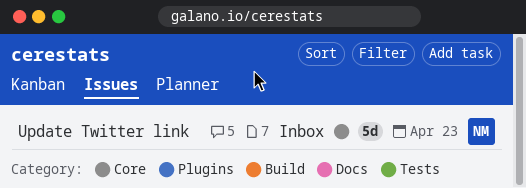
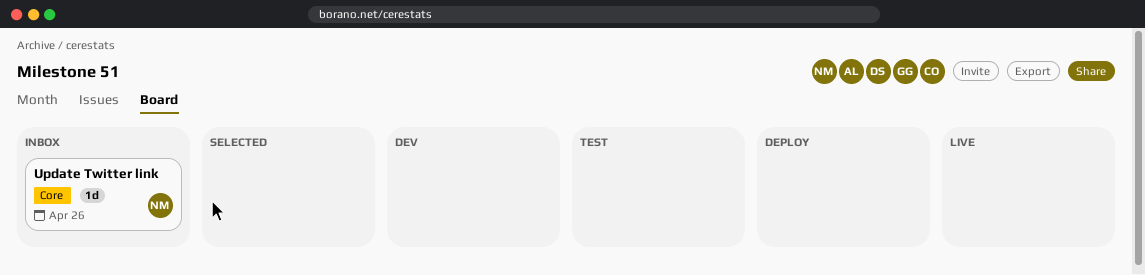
Update Twitter link, estimate: 5d -> 1d
Update Twitter link, due: Apr 23 -> Apr 26

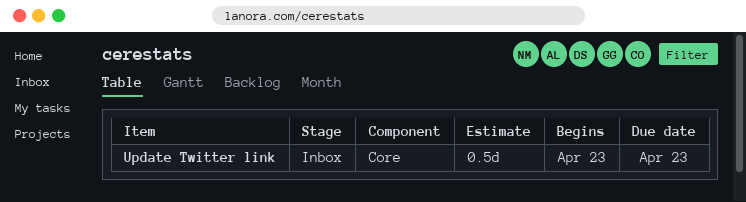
Update Twitter link, estimate: 1d -> 0.5d
Update Twitter link, due: Apr 26 -> Apr 23

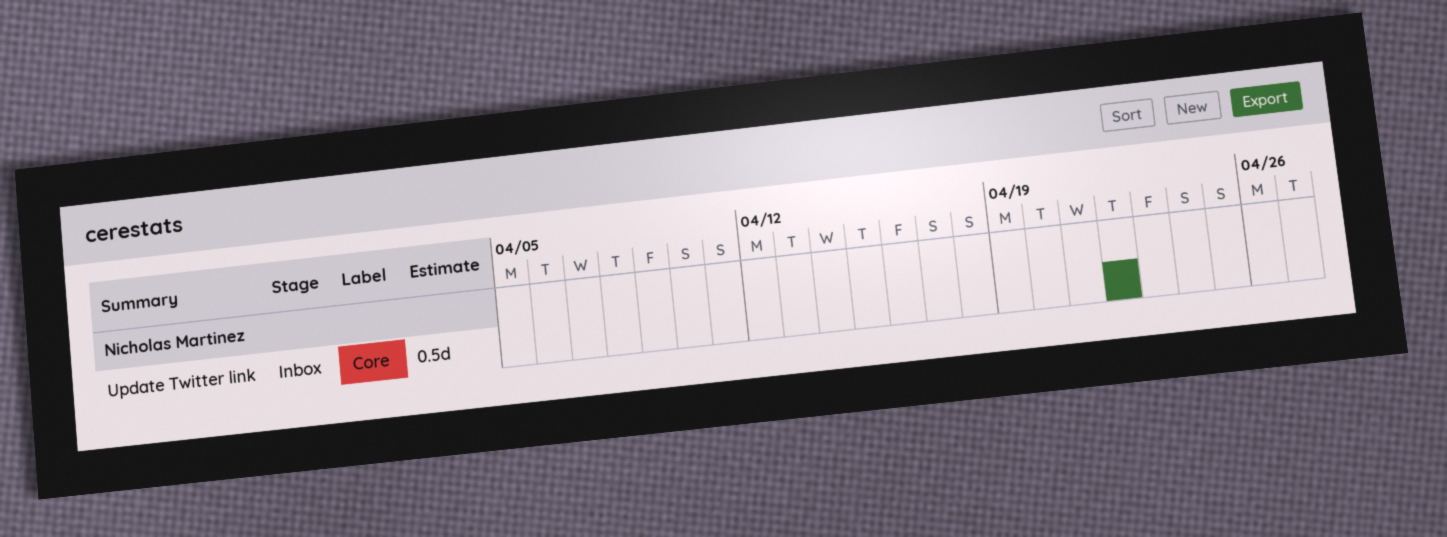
Update Twitter link, start: Apr 23 -> Apr 22
Update Twitter link, due: Apr 23 -> Apr 22

